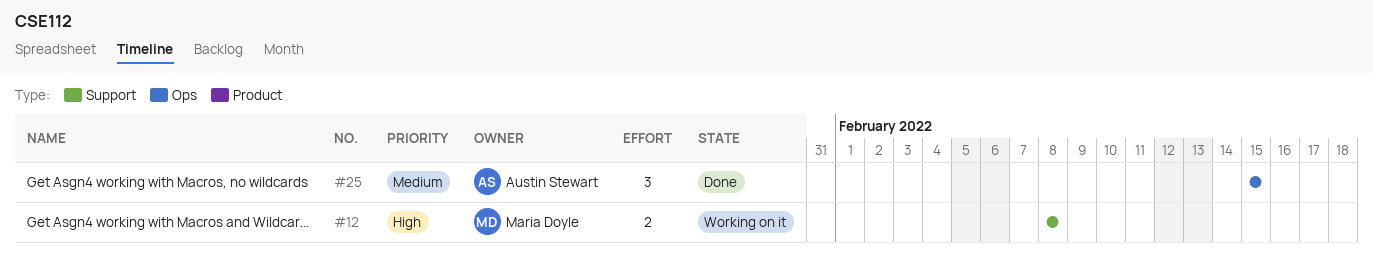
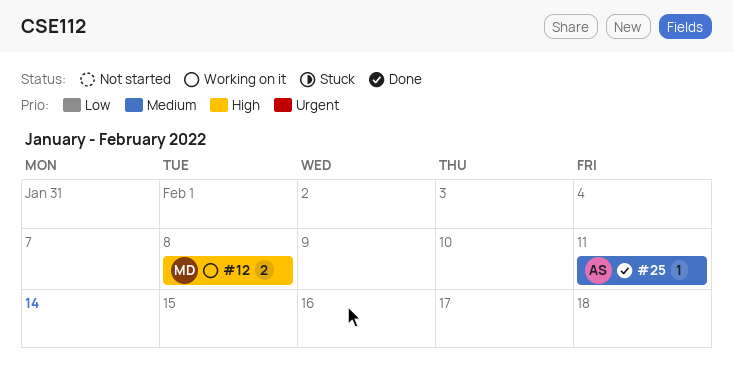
#25, estimate: 3 -> 1
#25, start: Feb 15 -> Feb 11
#25, due: Feb 15 -> Feb 11

